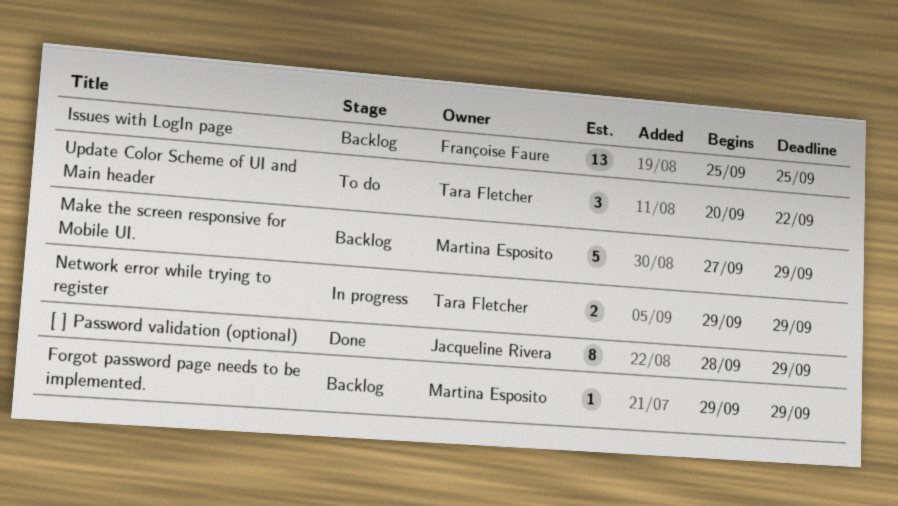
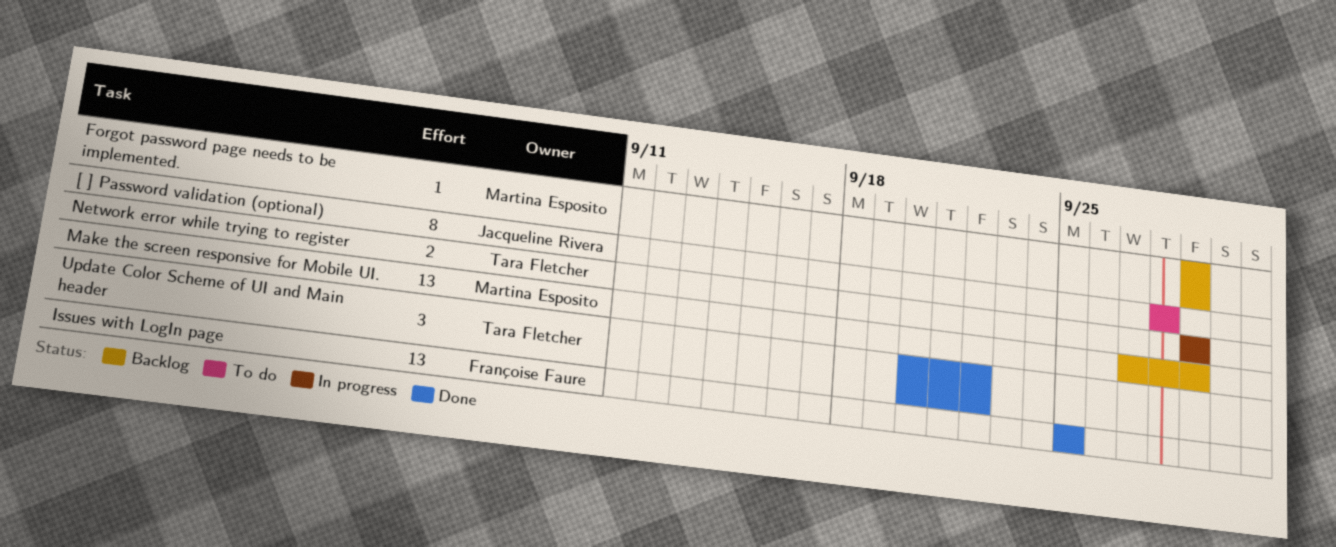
[ ] Password validation (optional), status: Done -> To do
[ ] Password validation (optional), due: Sep 29 -> Sep 28
Issues with LogIn page, status: Backlog -> Done
Make the screen responsive for Mobile UI., estimate: 5 -> 13
Update Color Scheme of UI and Main header, status: To do -> Done

